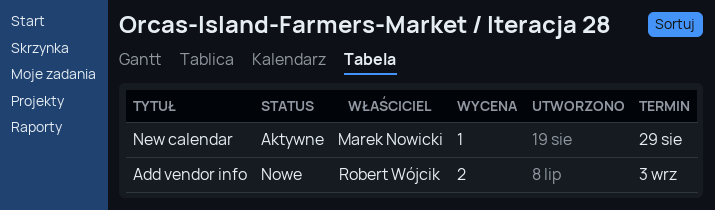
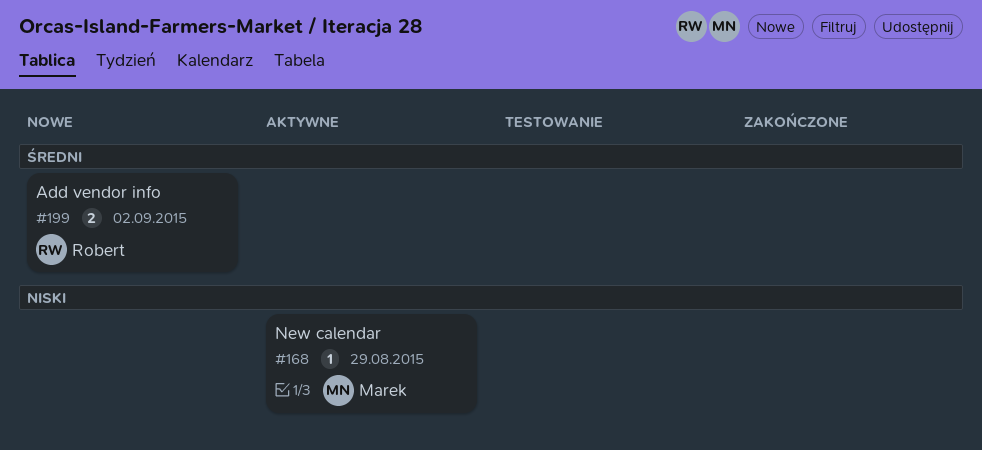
Add vendor info, due: Sep 3 -> Sep 2

